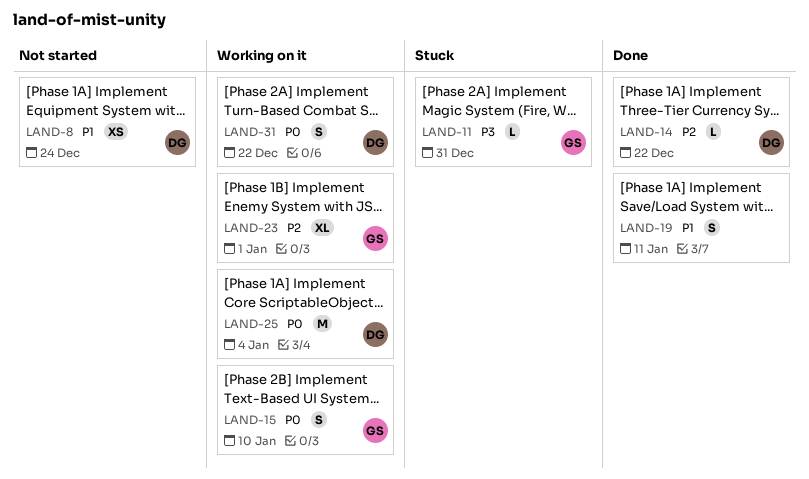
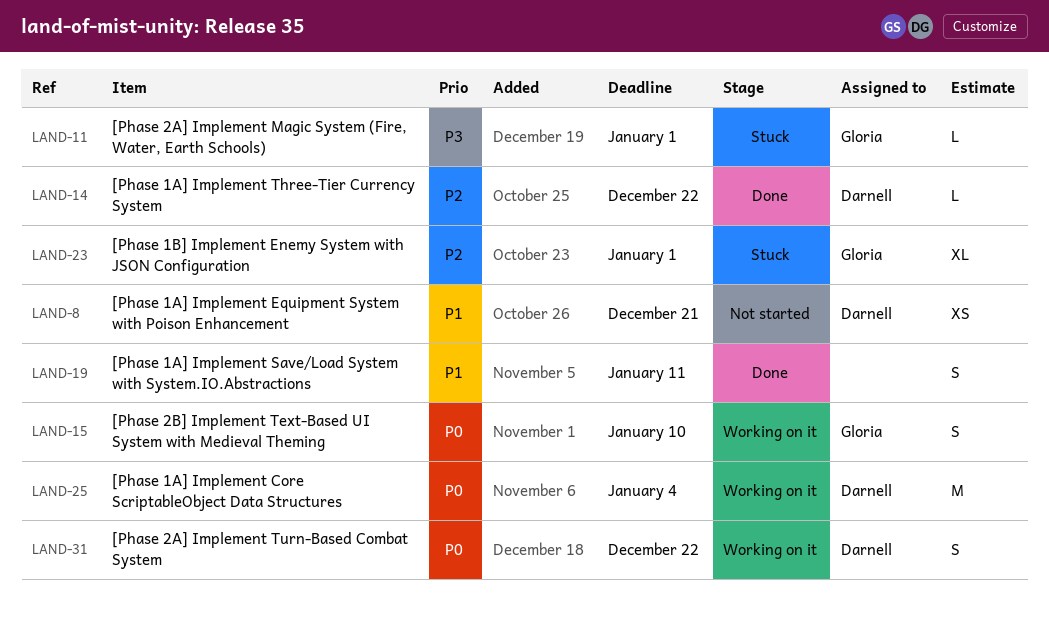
LAND-8, due: Dec 24 -> Dec 21
LAND-11, due: Dec 31 -> Jan 1
LAND-23, status: Working on it -> Stuck

